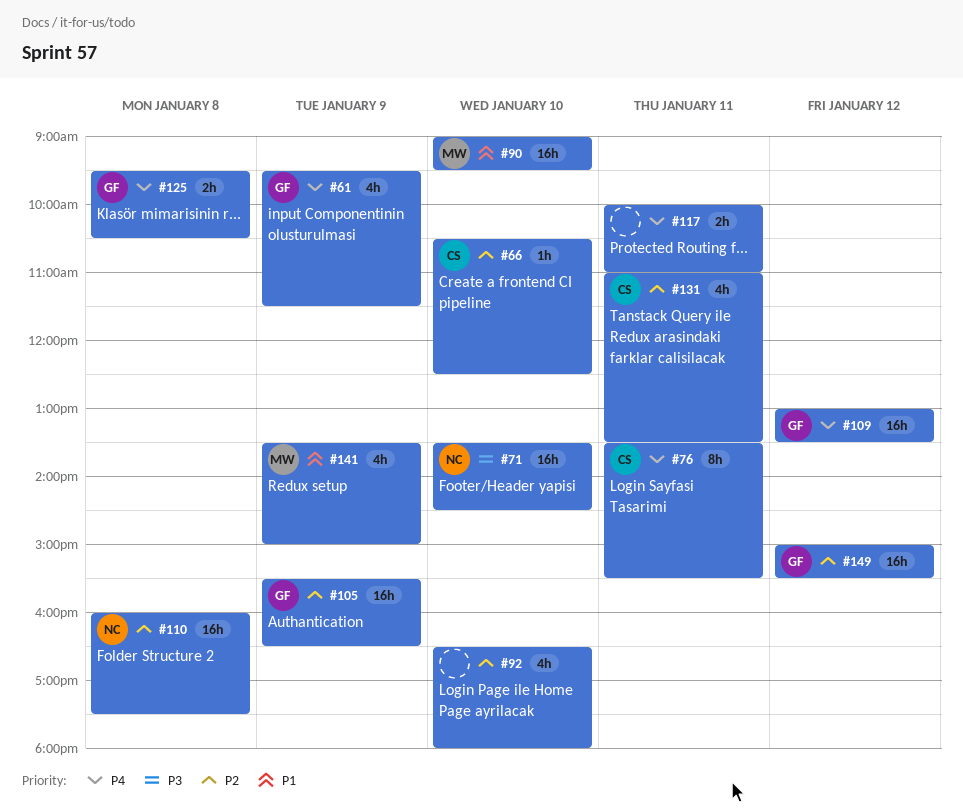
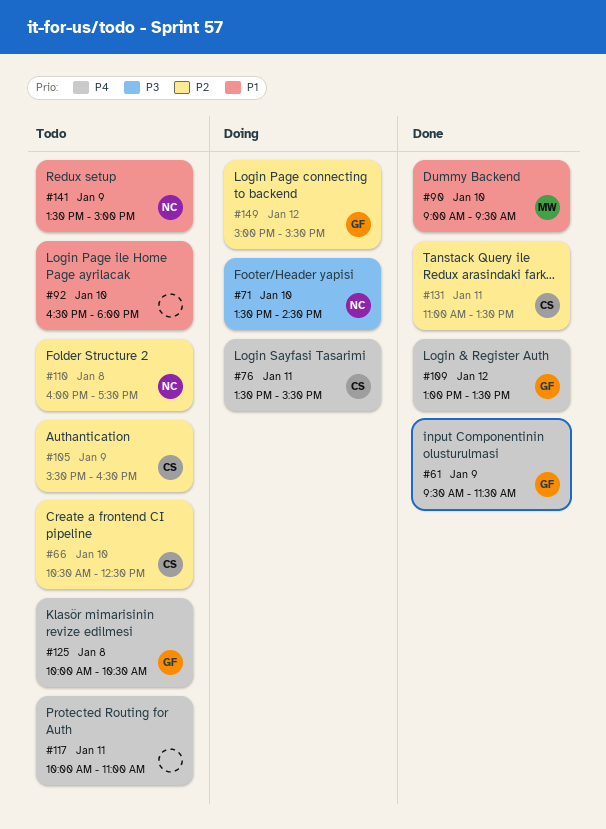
#92, priority: P2 -> P1
#105, owner: GF -> CS
#125, begins: 09:30 -> 10:00
#141, owner: MW -> NC

